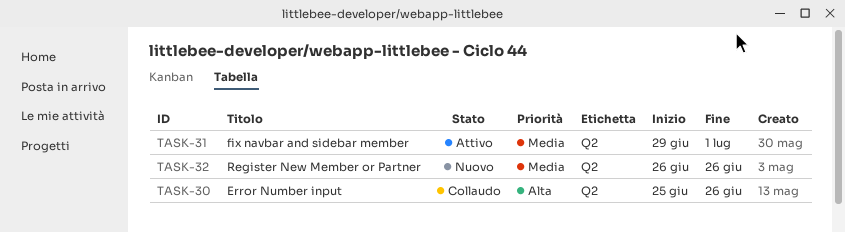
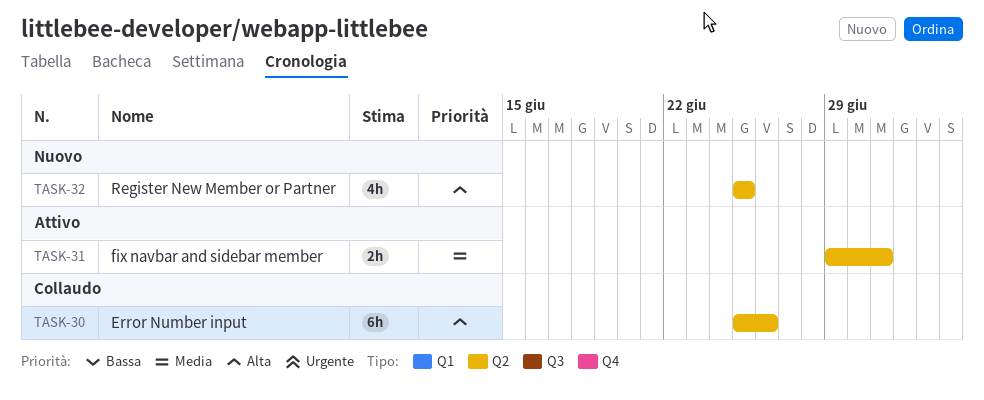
TASK-32, priority: Media -> Alta
TASK-32, start: Jun 26 -> Jun 25
TASK-32, due: Jun 26 -> Jun 25

